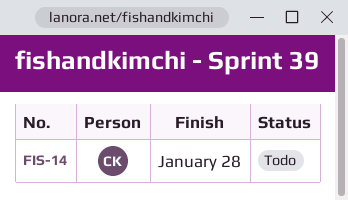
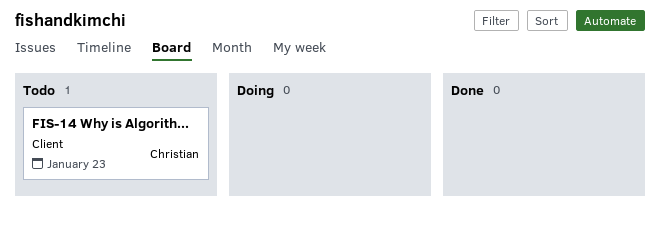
FIS-14, due: Jan 28 -> Jan 23

